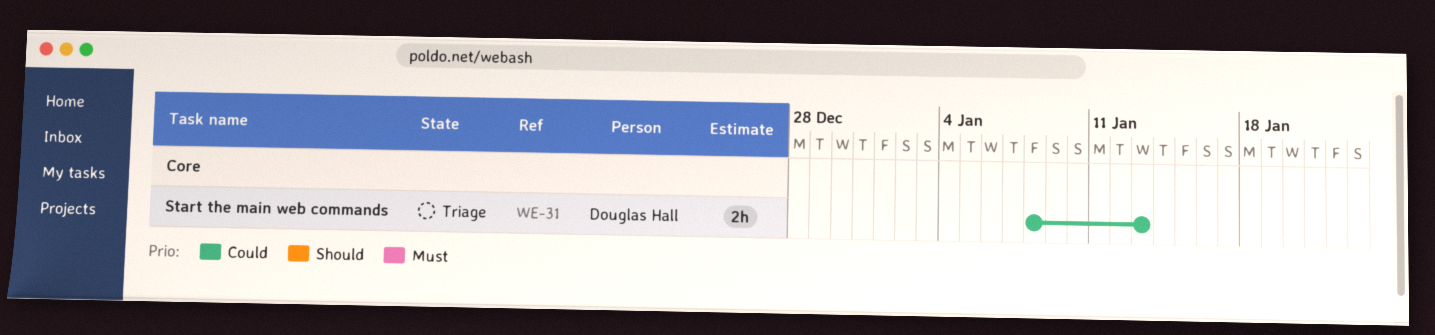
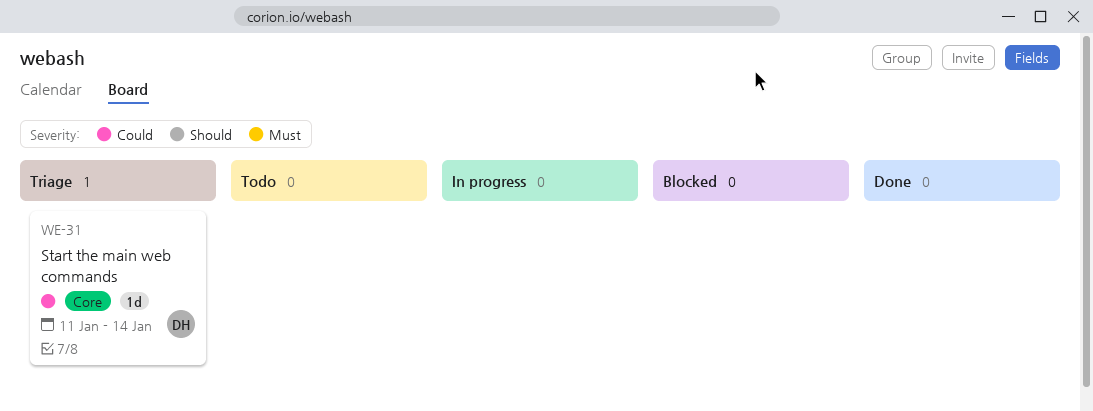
WE-31, estimate: 2h -> 1d
WE-31, start: Jan 8 -> Jan 11
WE-31, due: Jan 13 -> Jan 14

